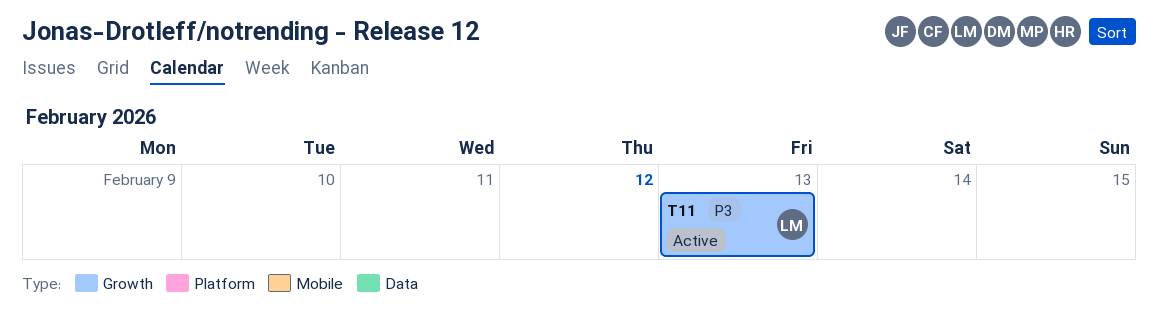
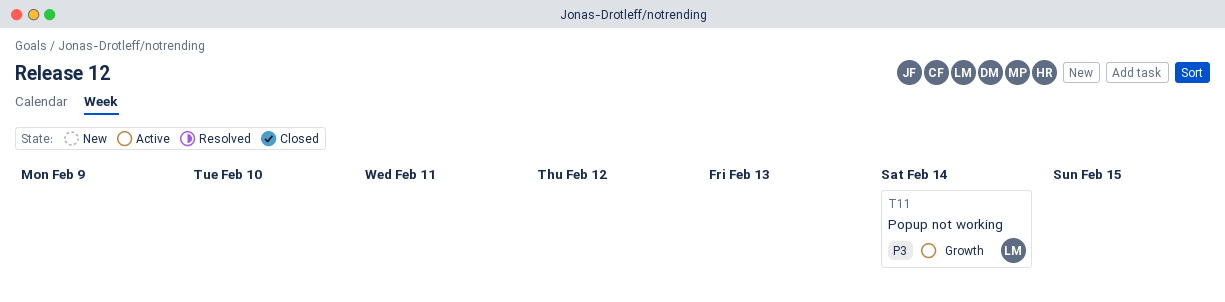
T11, due: Feb 13 -> Feb 14

